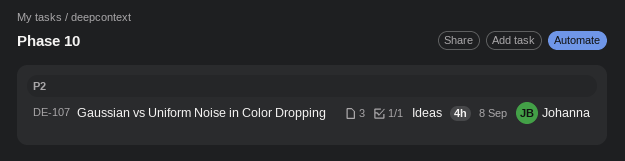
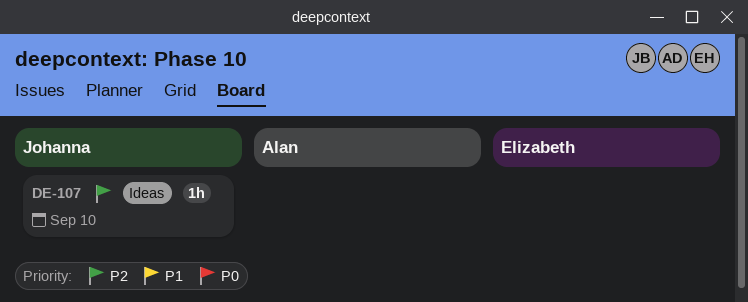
DE-107, estimate: 4h -> 1h
DE-107, due: Sep 8 -> Sep 10

